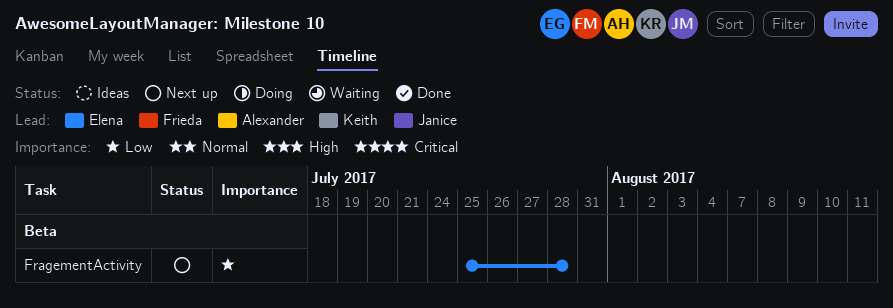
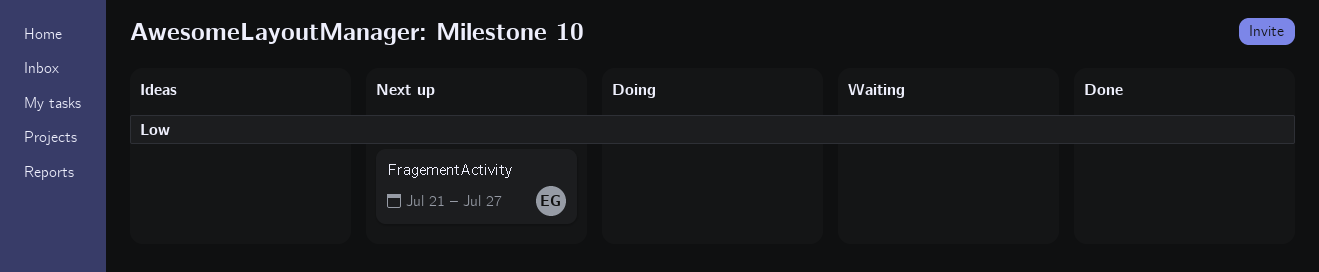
FragementActivity, start: Jul 25 -> Jul 21
FragementActivity, due: Jul 28 -> Jul 27

